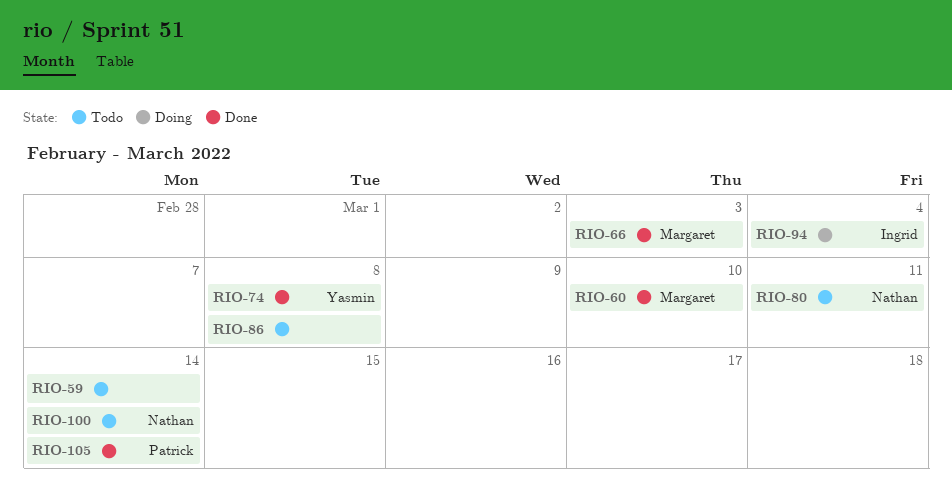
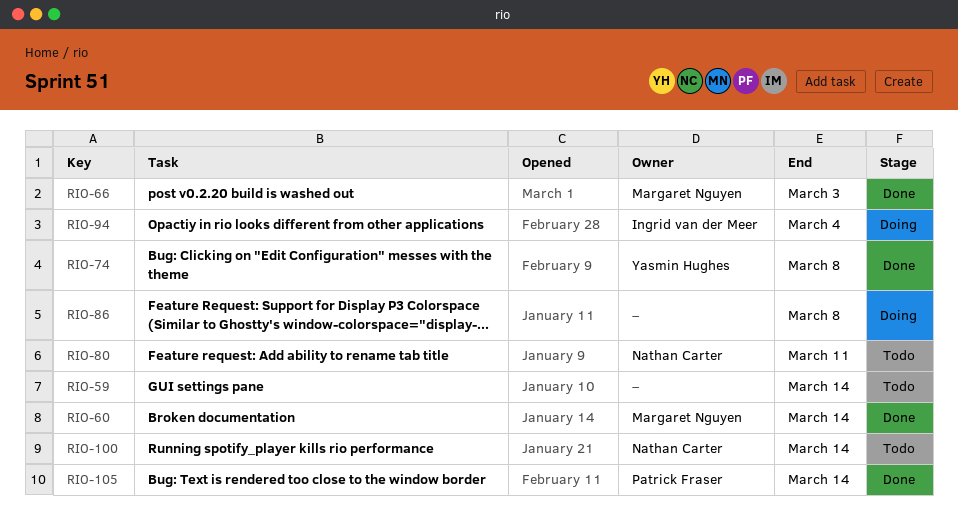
RIO-60, due: Mar 10 -> Mar 14
RIO-86, status: Todo -> Doing

